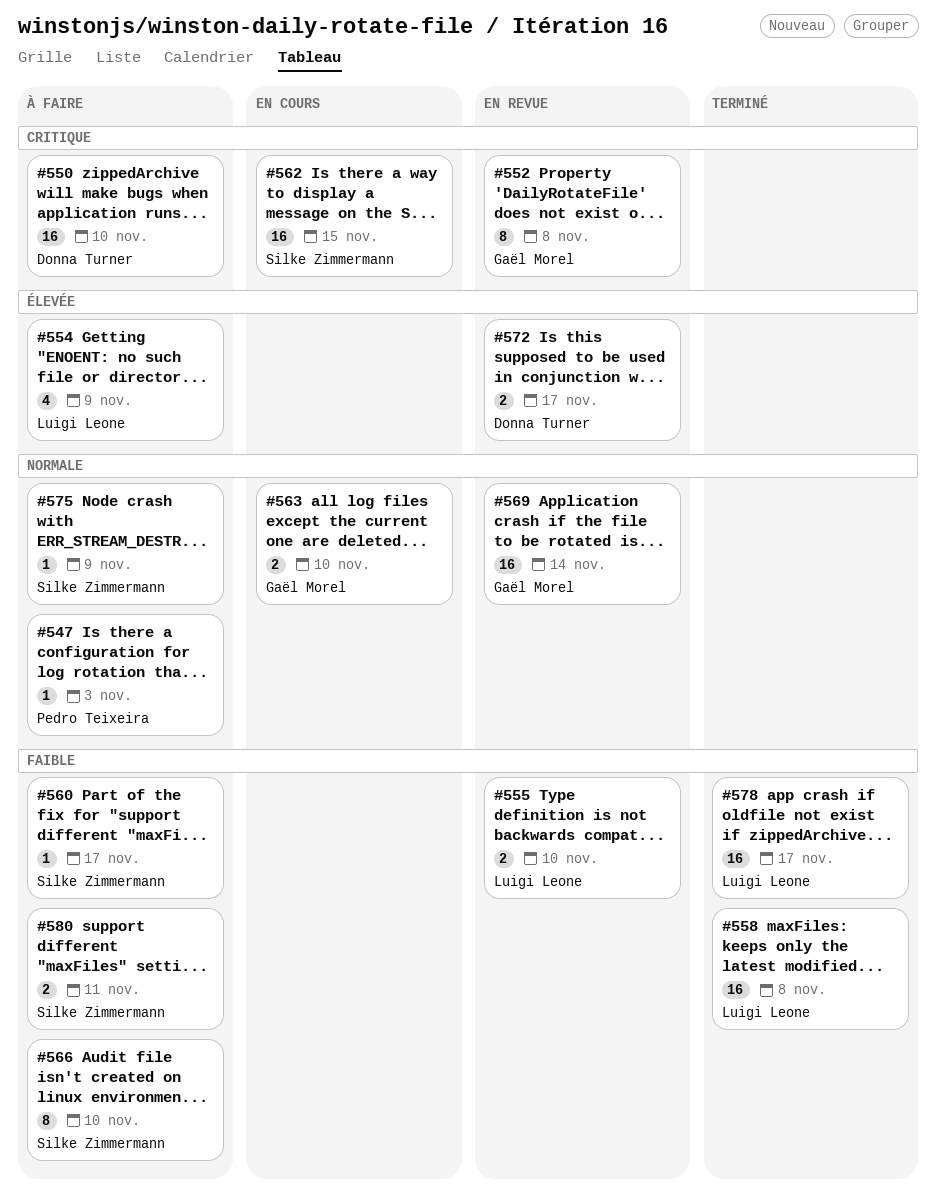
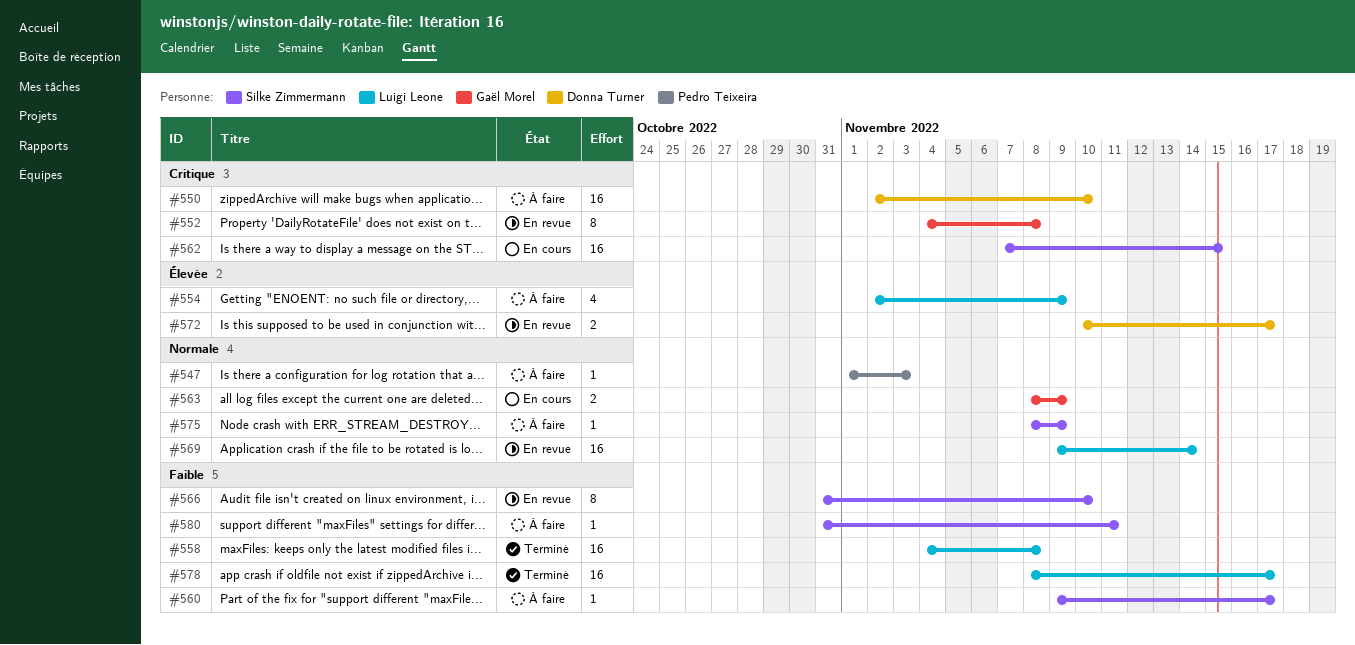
#555: present -> none
#563, due: Nov 10 -> Nov 9
#566, status: À faire -> En revue
#569, owner: Gaël Morel -> Luigi Leone
#580, estimate: 2 -> 1

